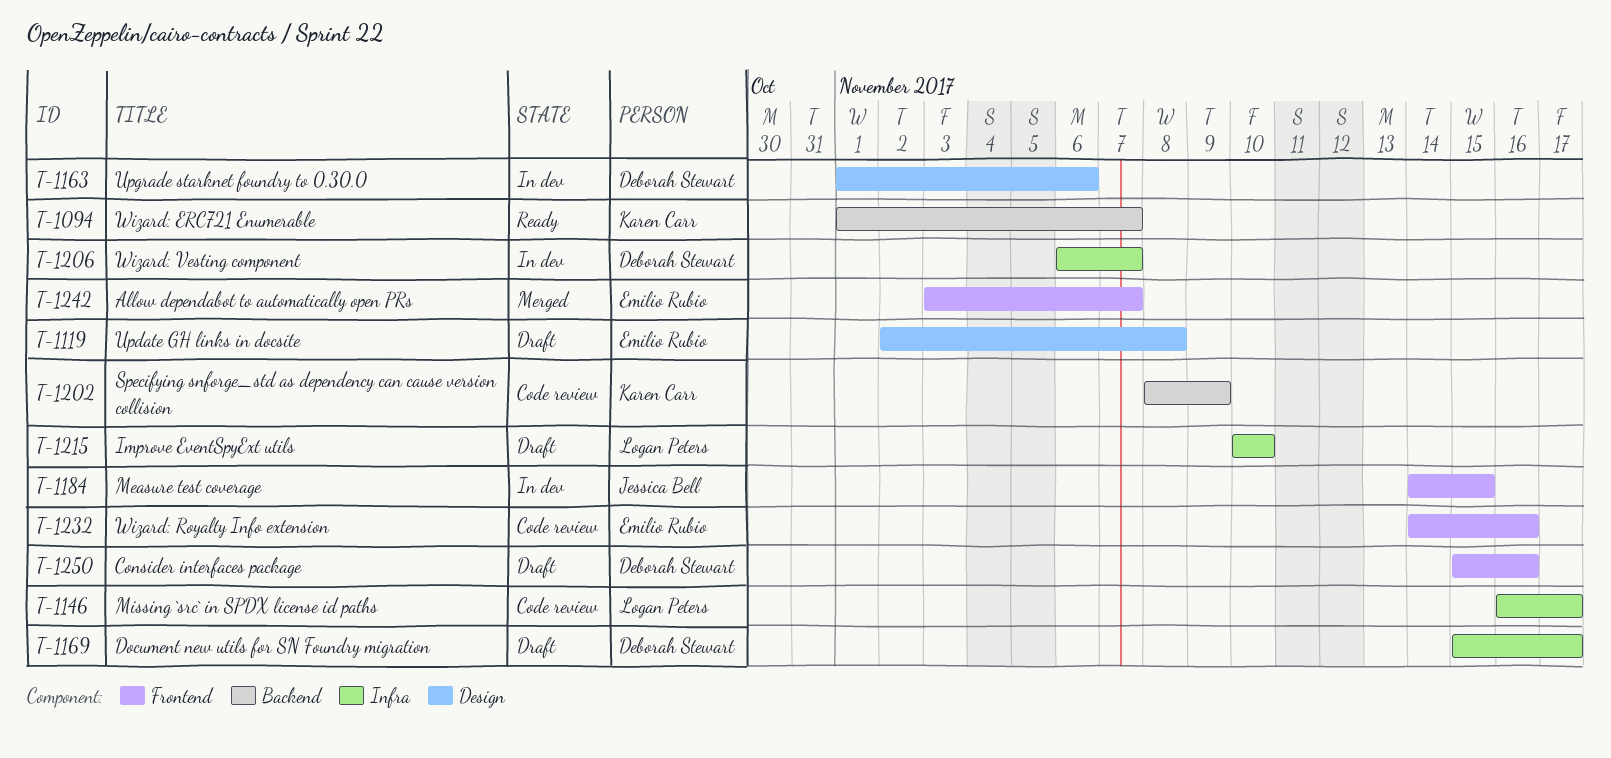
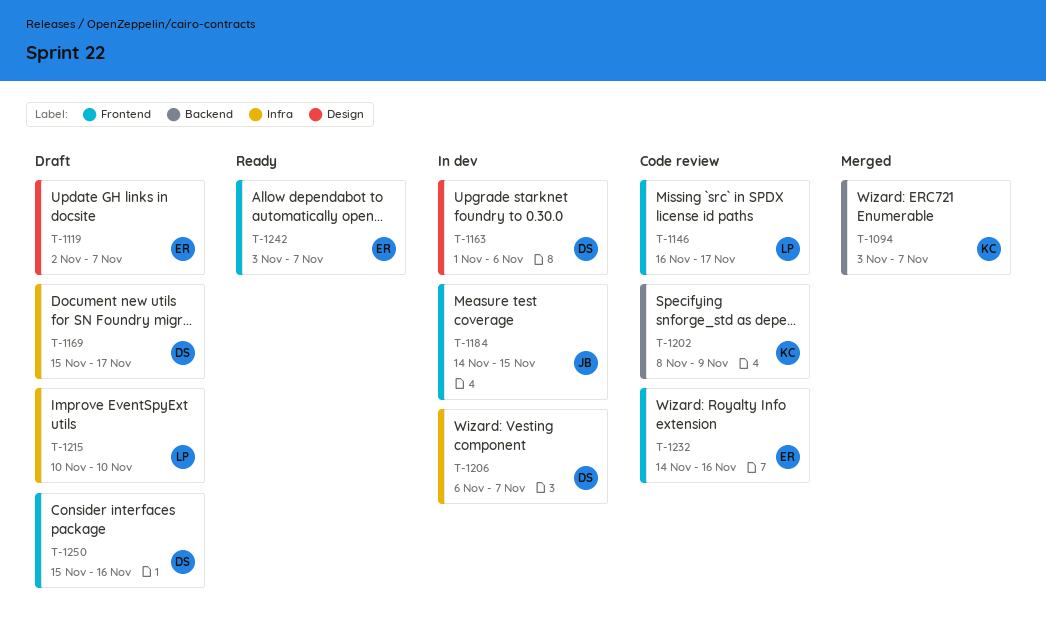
T-1094, status: Ready -> Merged
T-1094, start: Nov 1 -> Nov 3
T-1119, due: Nov 8 -> Nov 7
T-1146, label: Infra -> Frontend
T-1242, status: Merged -> Ready

